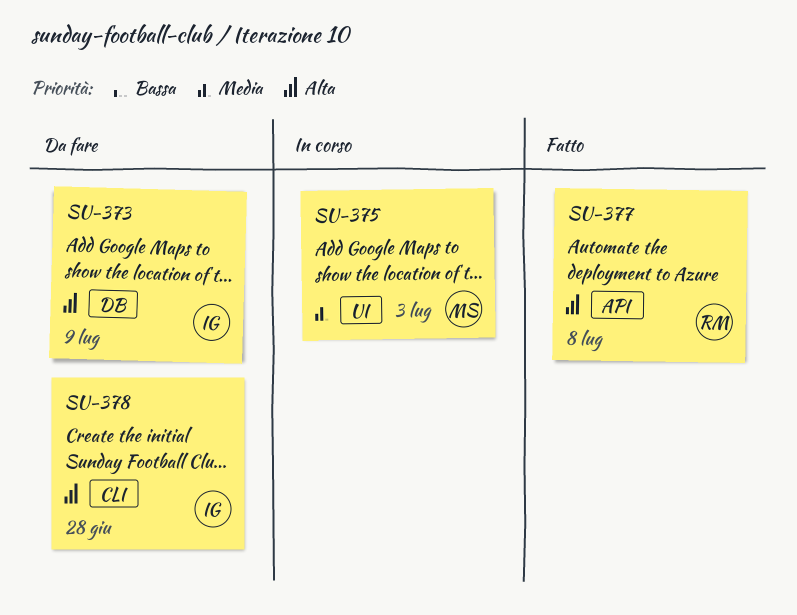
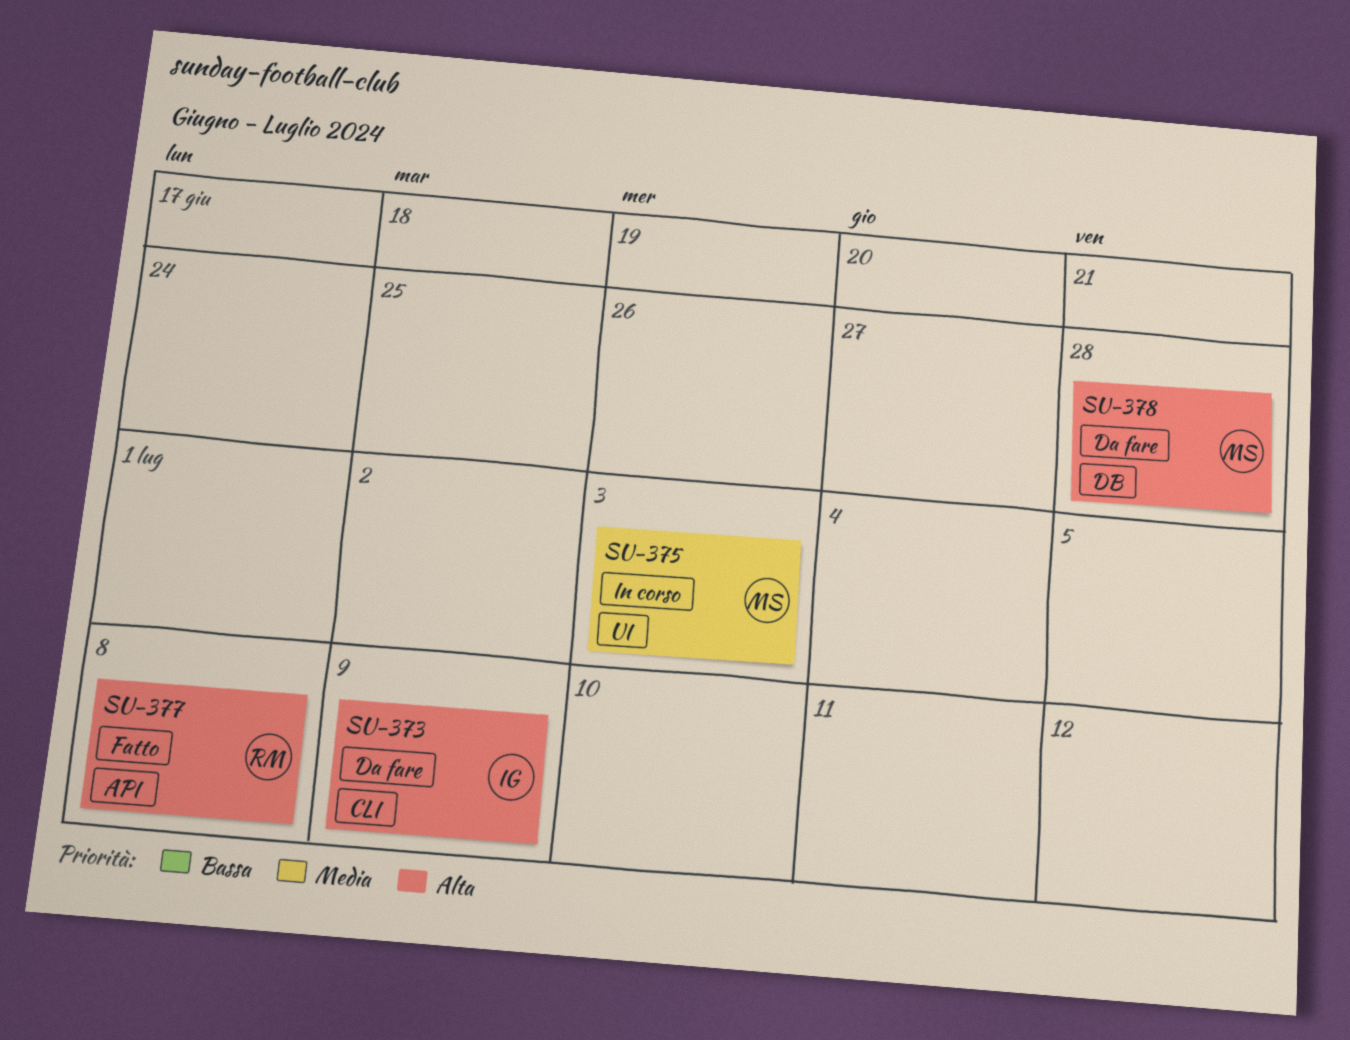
SU-373, label: DB -> CLI
SU-378, owner: IG -> MS
SU-378, label: CLI -> DB

